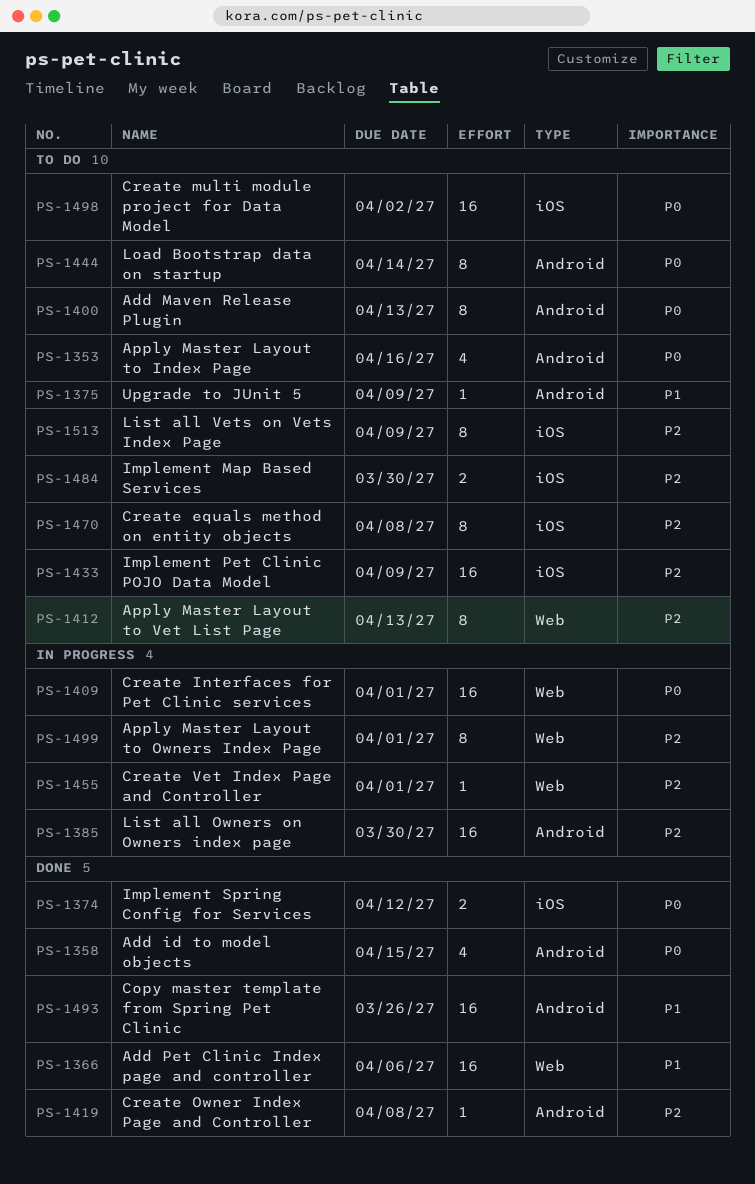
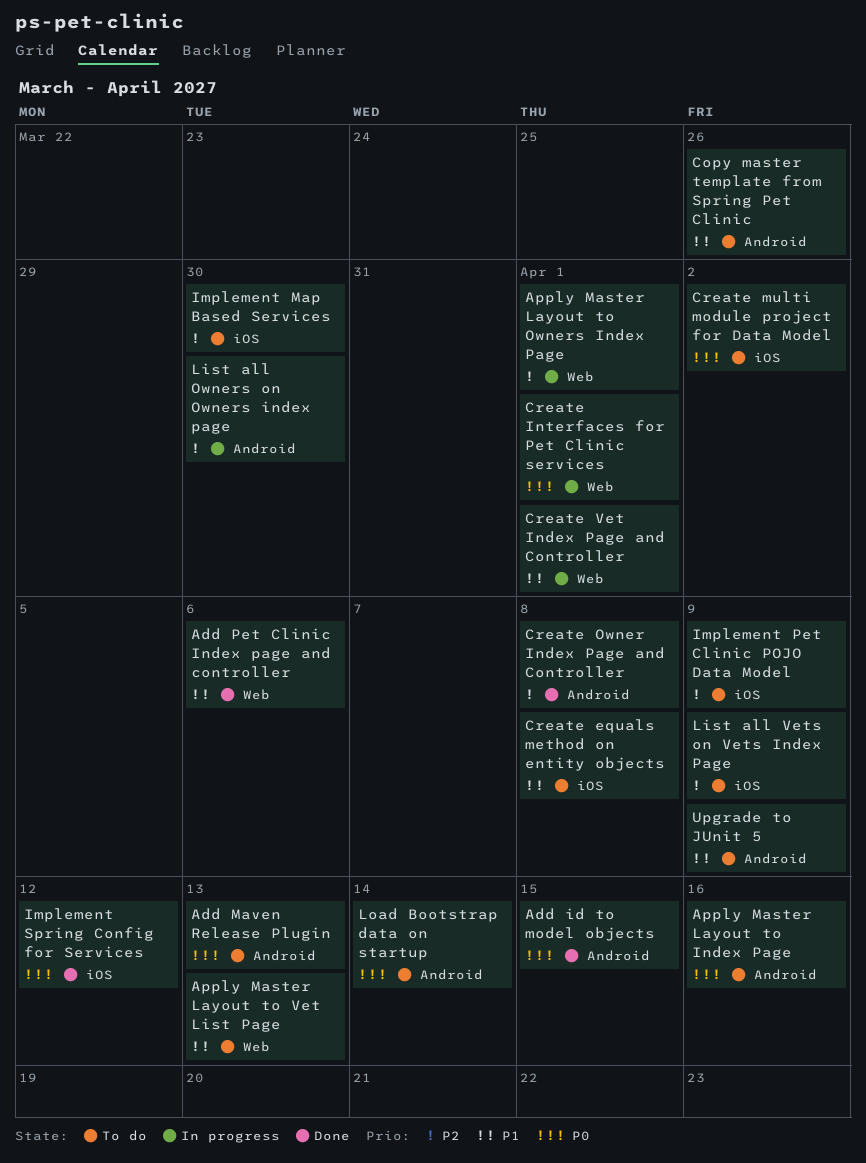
Apply Master Layout to Vet List Page, priority: P2 -> P1
Copy master template from Spring Pet Clinic, status: Done -> To do
Create equals method on entity objects, priority: P2 -> P1
Create Vet Index Page and Controller, priority: P2 -> P1

